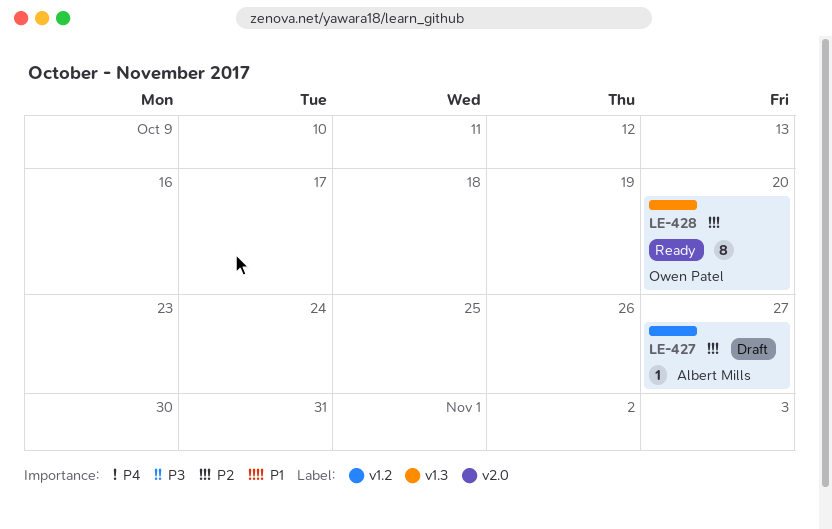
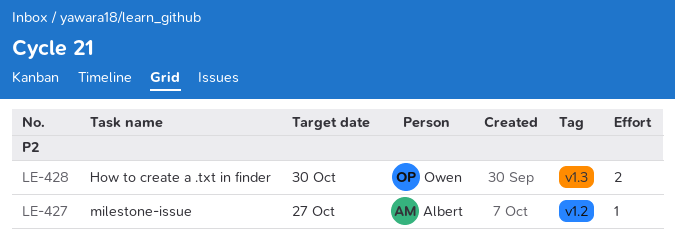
LE-428, estimate: 8 -> 2
LE-428, due: Oct 20 -> Oct 30

